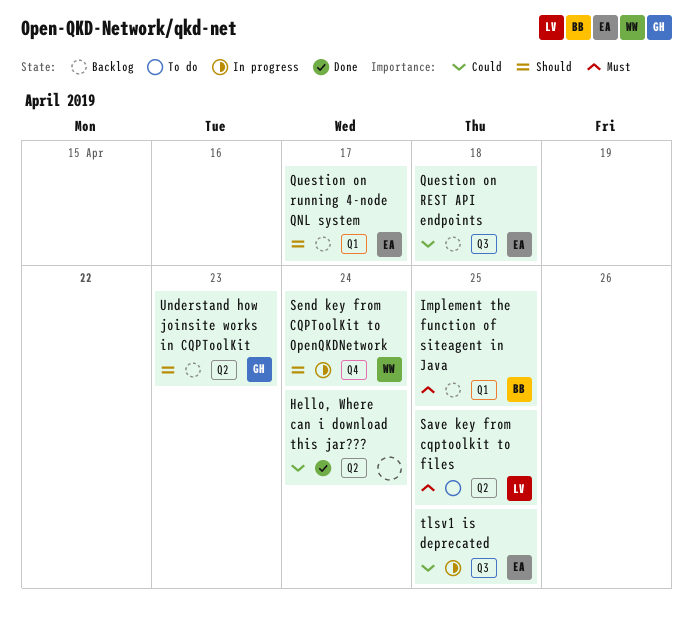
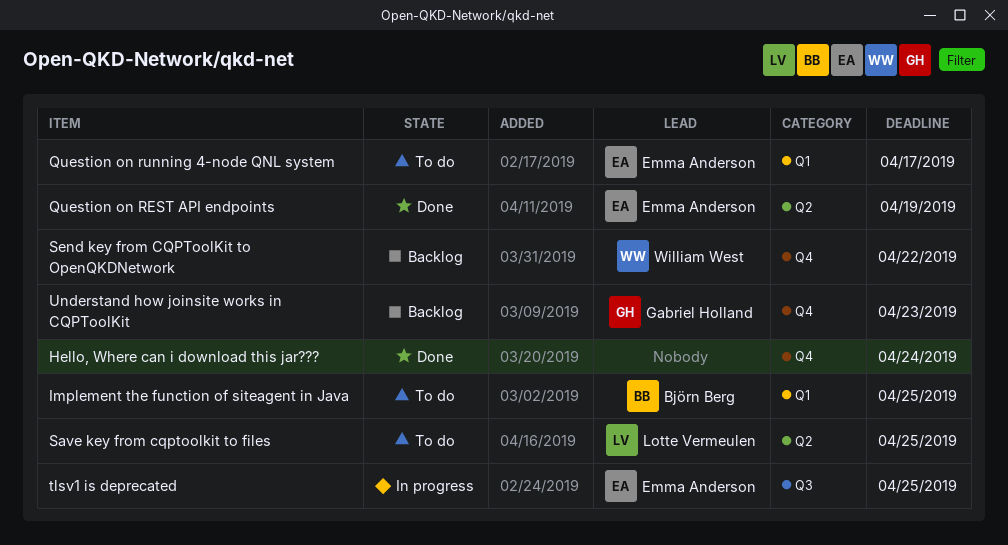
Hello, Where can i download this jar???, label: Q2 -> Q4
Implement the function of siteagent in Java, status: Backlog -> To do
Question on REST API endpoints, status: Backlog -> Done
Question on REST API endpoints, label: Q3 -> Q2
Question on REST API endpoints, due: Apr 18 -> Apr 19
Question on running 4-node QNL system, status: Backlog -> To do
Send key from CQPToolKit to OpenQKDNetwork, status: In progress -> Backlog
Send key from CQPToolKit to OpenQKDNetwork, due: Apr 24 -> Apr 22
Understand how joinsite works in CQPToolKit, label: Q2 -> Q4

